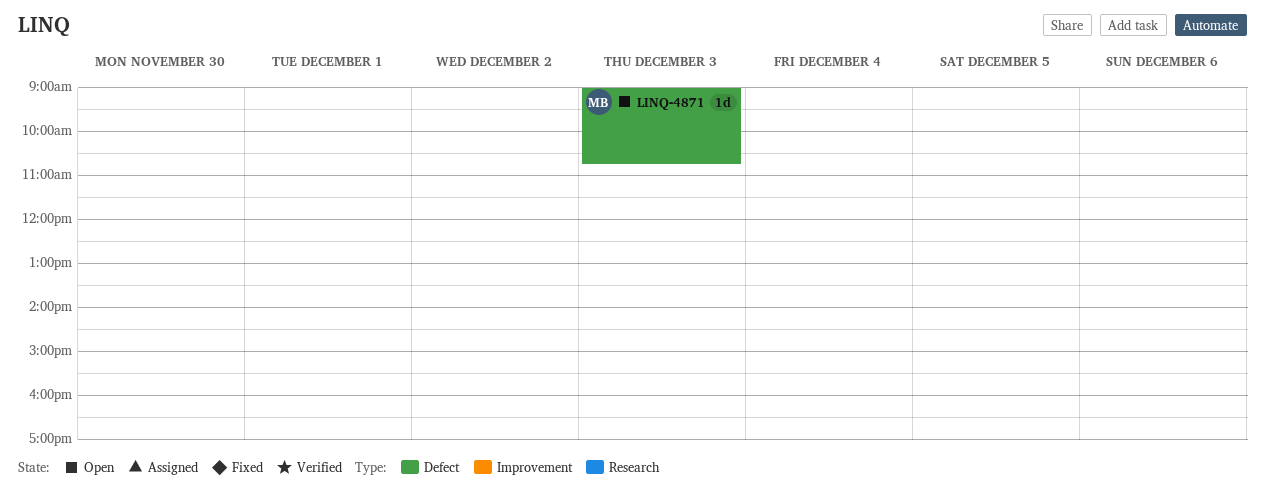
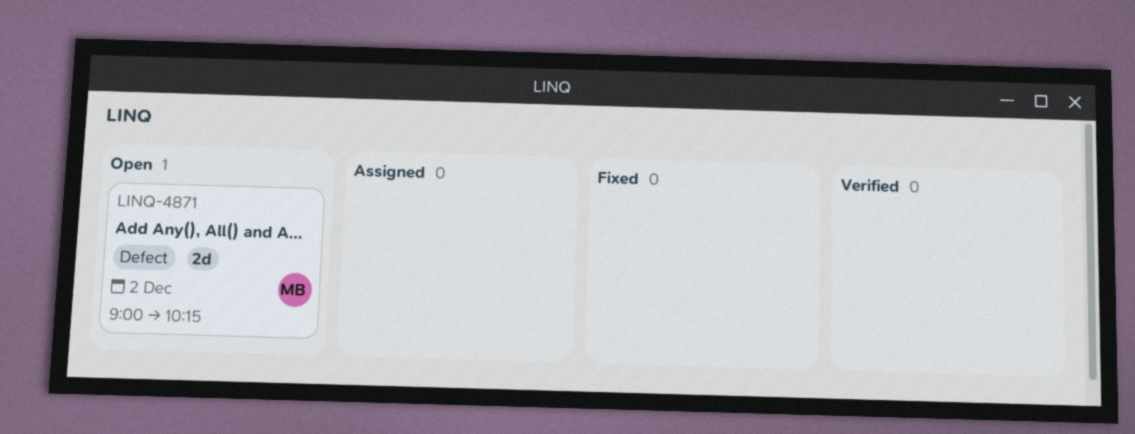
LINQ-4871, estimate: 1d -> 2d
LINQ-4871, day: Dec 3 -> Dec 2
LINQ-4871, ends: 10:45 -> 10:15

